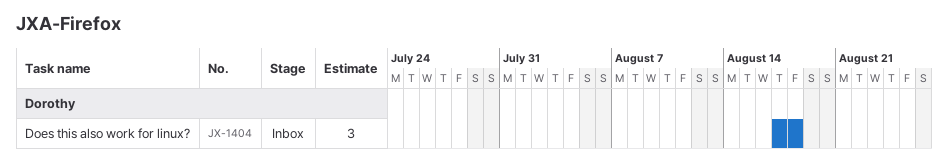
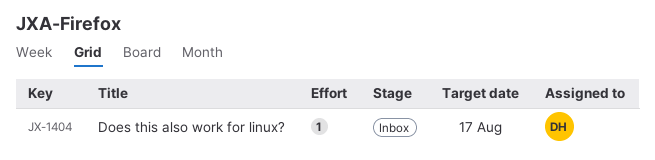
JX-1404, estimate: 3 -> 1
JX-1404, due: Aug 18 -> Aug 17

